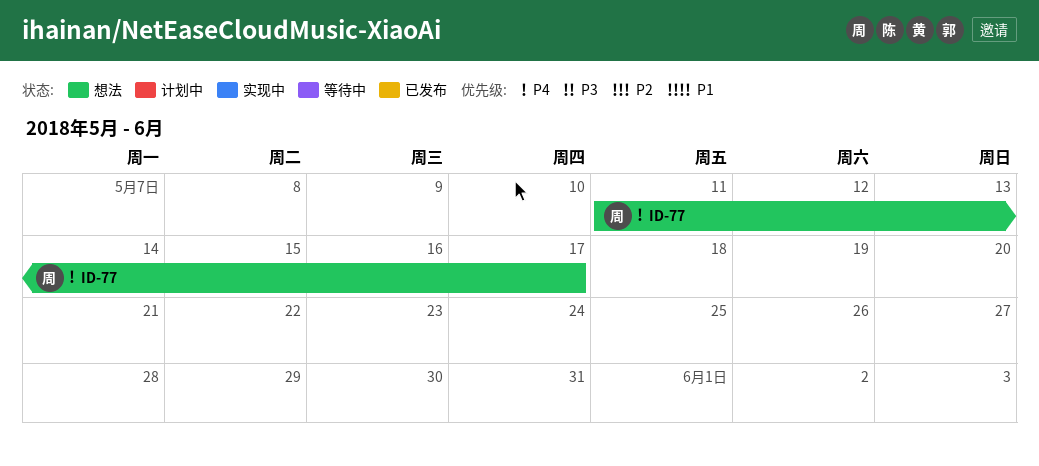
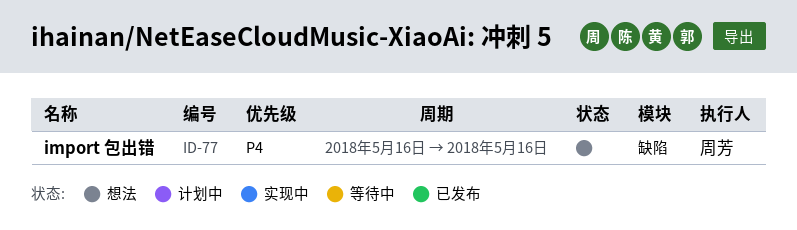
ID-77, start: May 11 -> May 16
ID-77, due: May 17 -> May 16

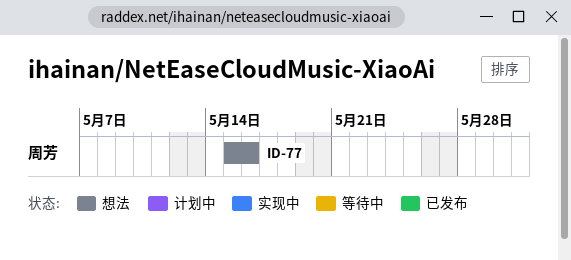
ID-77, start: May 16 -> May 15

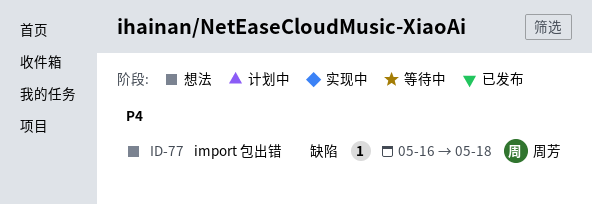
ID-77, start: May 15 -> May 16
ID-77, due: May 16 -> May 18

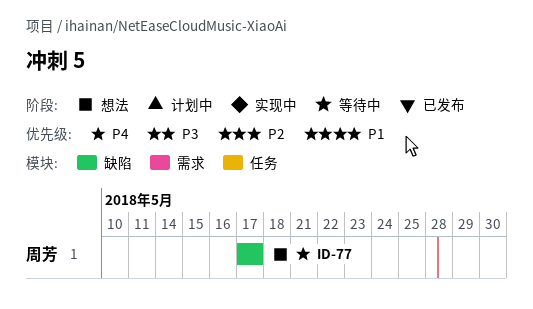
ID-77, start: May 16 -> May 17
ID-77, due: May 18 -> May 17

